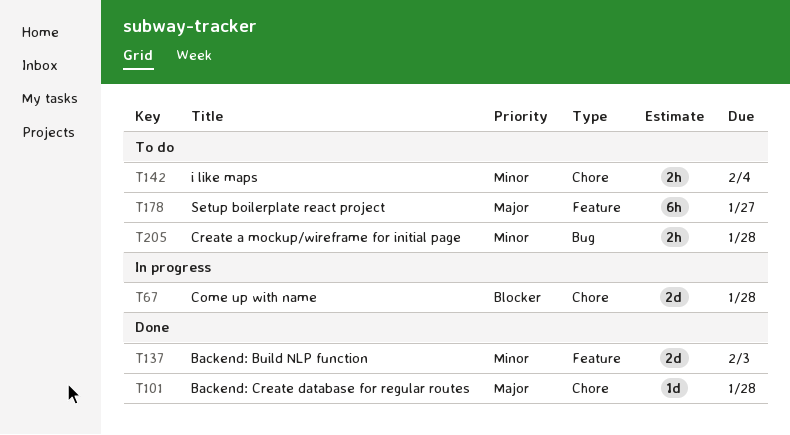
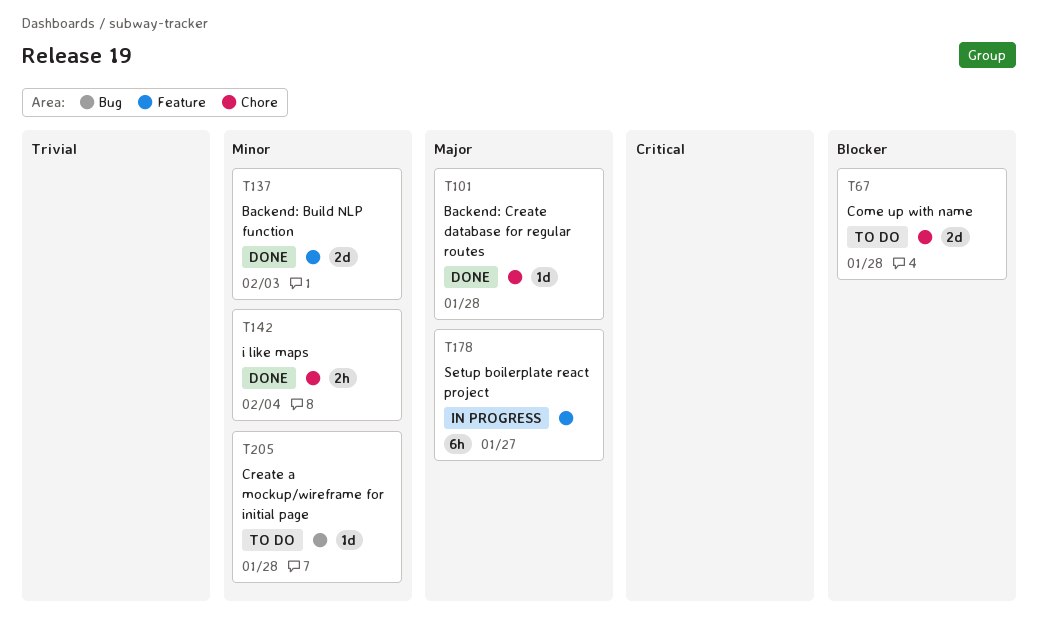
T67, status: In progress -> To do
T142, status: To do -> Done
T178, status: To do -> In progress
T205, estimate: 2h -> 1d

